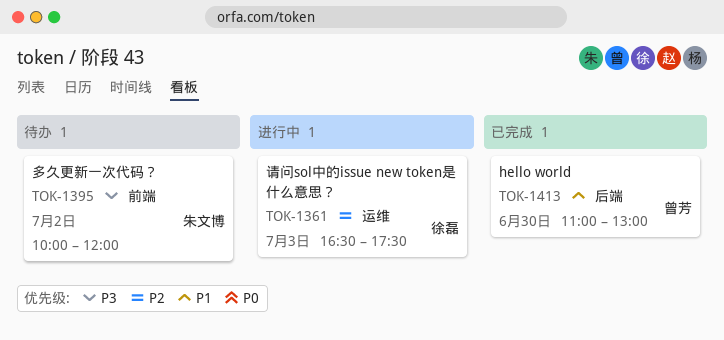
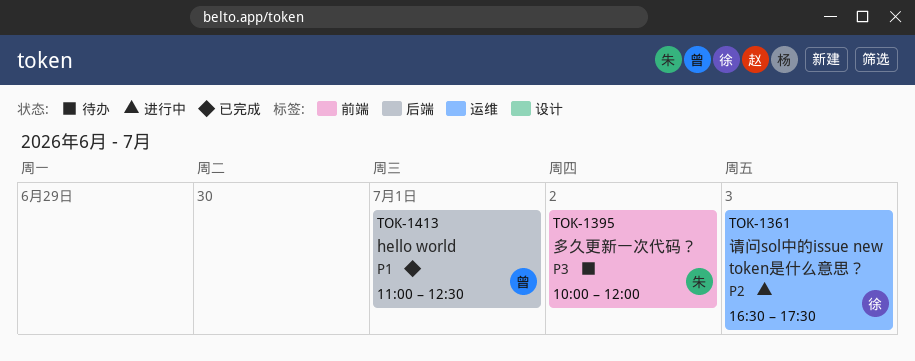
TOK-1413, day: Jun 30 -> Jul 1
TOK-1413, ends: 13:00 -> 12:30

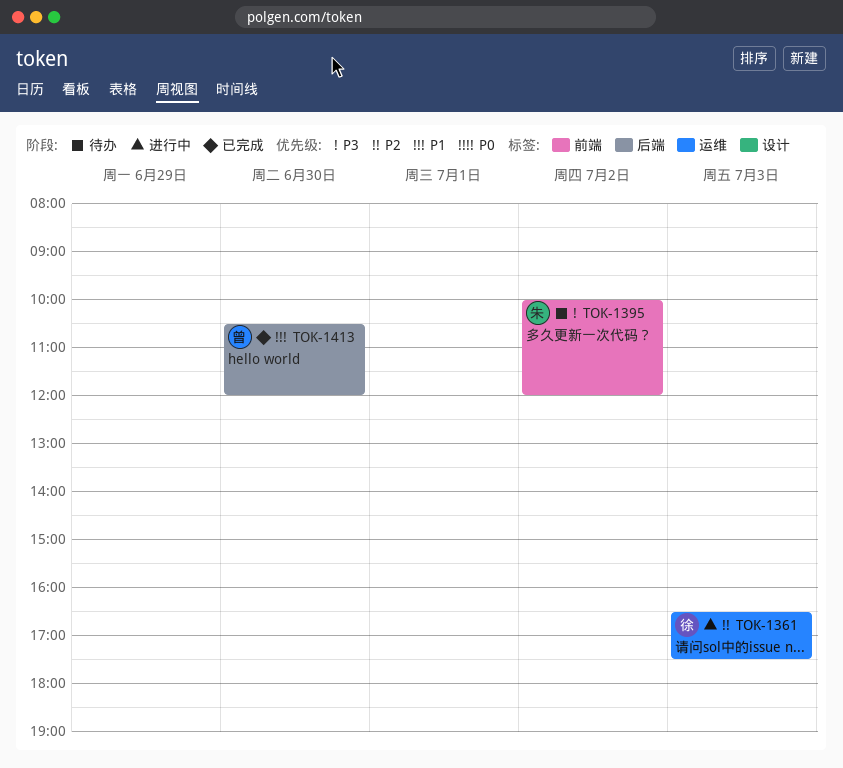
TOK-1413, day: Jul 1 -> Jun 30
TOK-1413, begins: 11:00 -> 10:30
TOK-1413, ends: 12:30 -> 12:00

